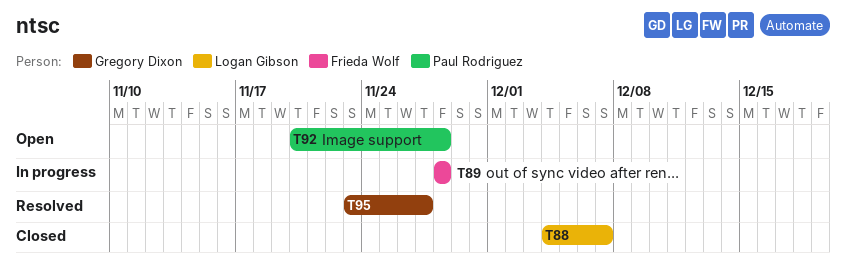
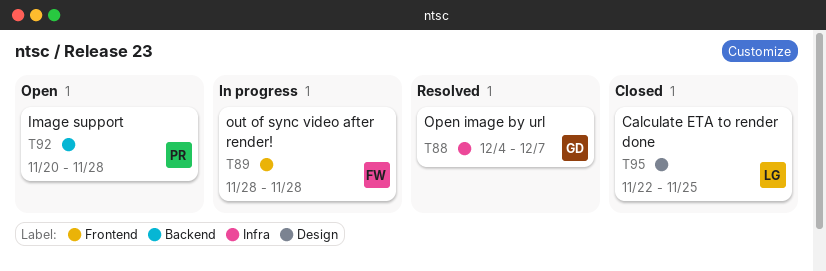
T88, status: Closed -> Resolved
T88, owner: Logan Gibson -> Gregory Dixon
T95, status: Resolved -> Closed
T95, owner: Gregory Dixon -> Logan Gibson
T95, start: Nov 23 -> Nov 22
T95, due: Nov 27 -> Nov 25

